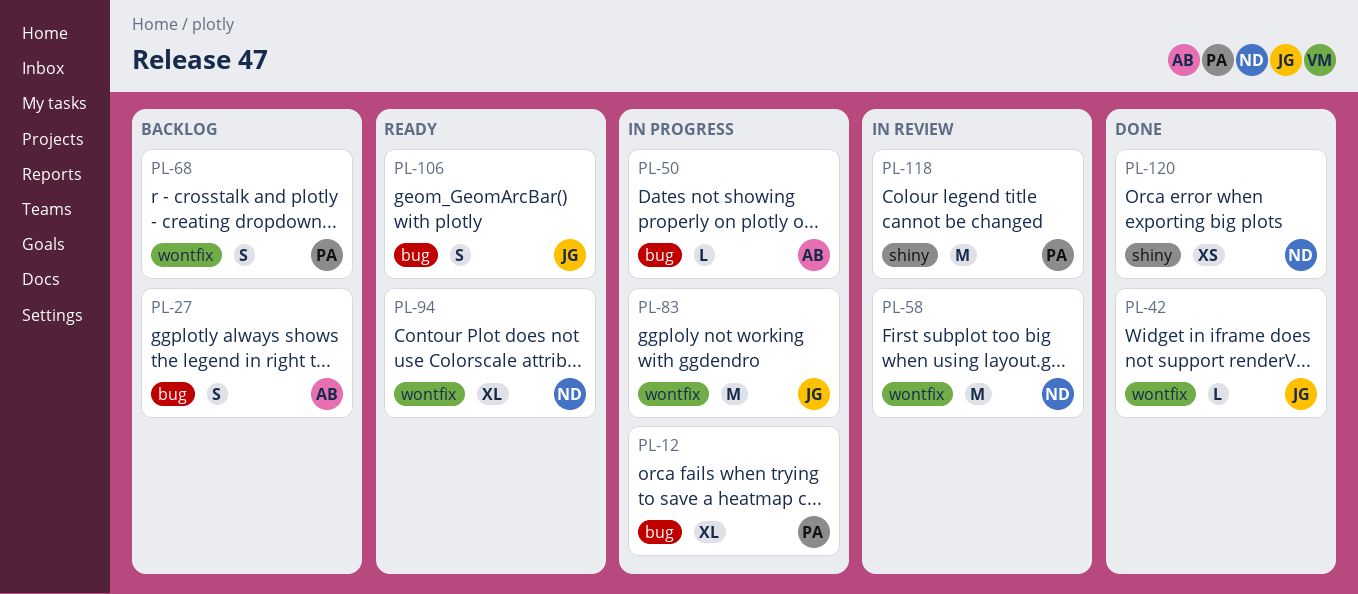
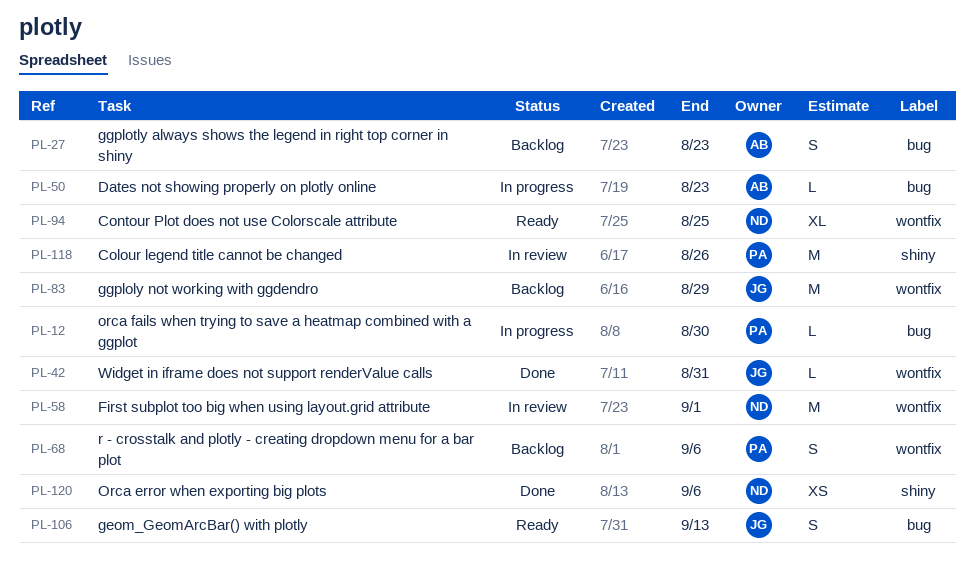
PL-12, estimate: XL -> L
PL-83, status: In progress -> Backlog

